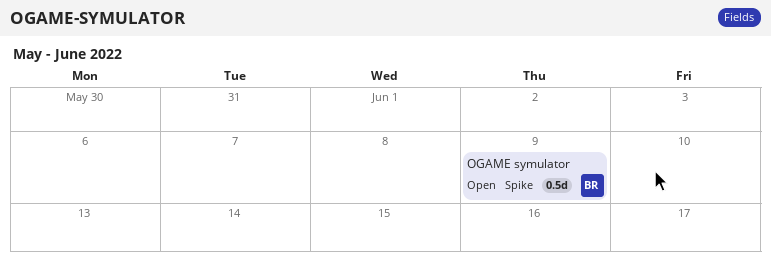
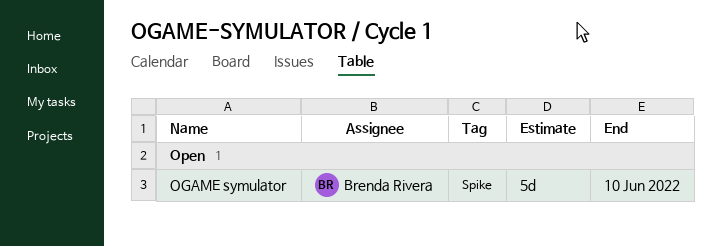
OGAME symulator, estimate: 0.5d -> 5d
OGAME symulator, due: Jun 9 -> Jun 10

